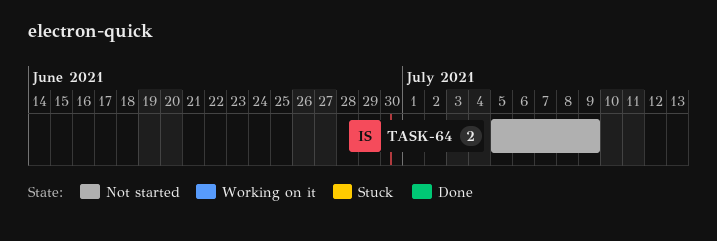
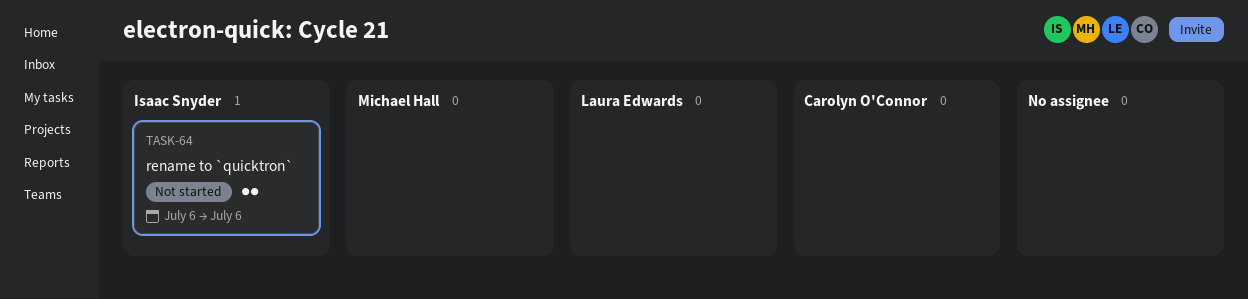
TASK-64, start: Jul 5 -> Jul 6
TASK-64, due: Jul 9 -> Jul 6

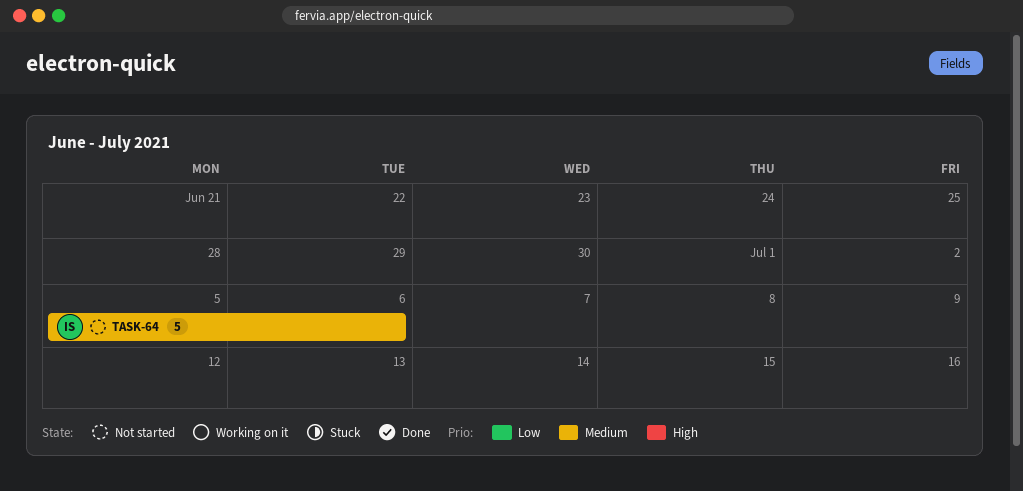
TASK-64, estimate: 2 -> 5
TASK-64, start: Jul 6 -> Jul 5

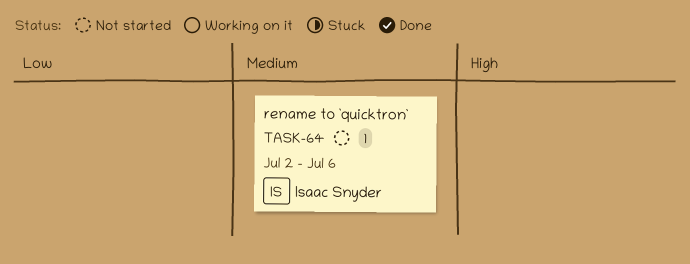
TASK-64, estimate: 5 -> 1
TASK-64, start: Jul 5 -> Jul 2

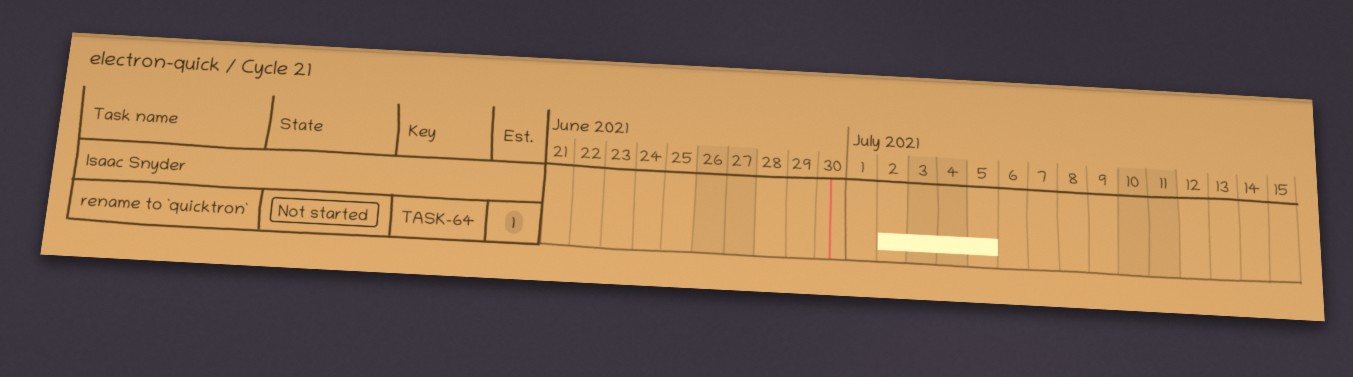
TASK-64, due: Jul 6 -> Jul 5

